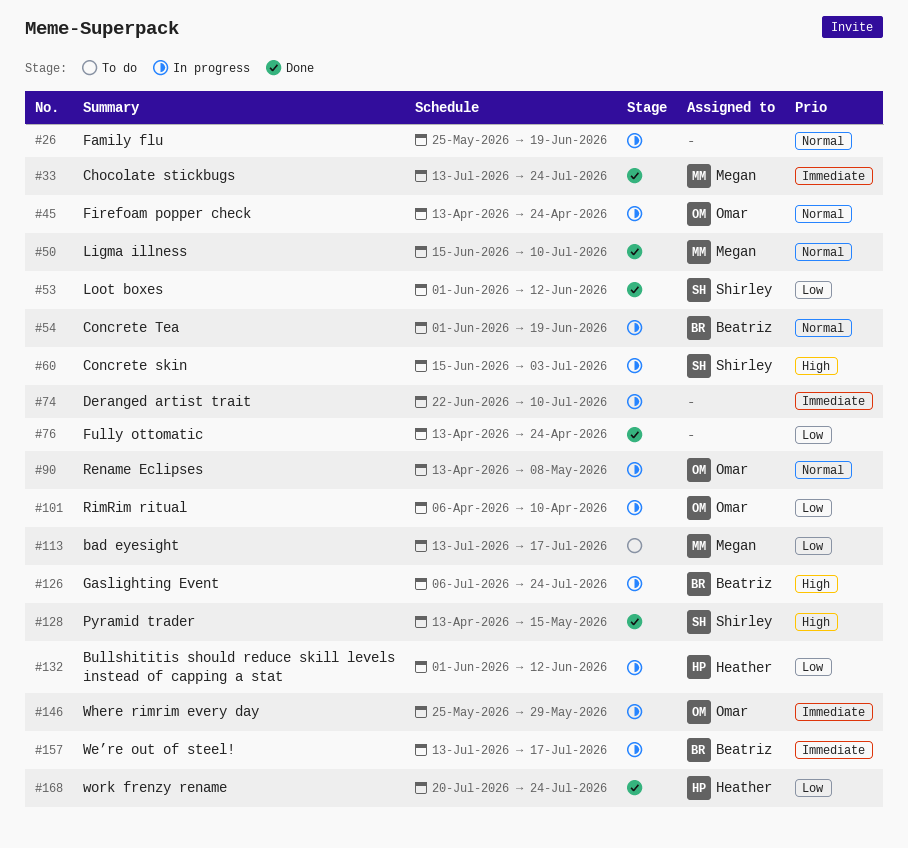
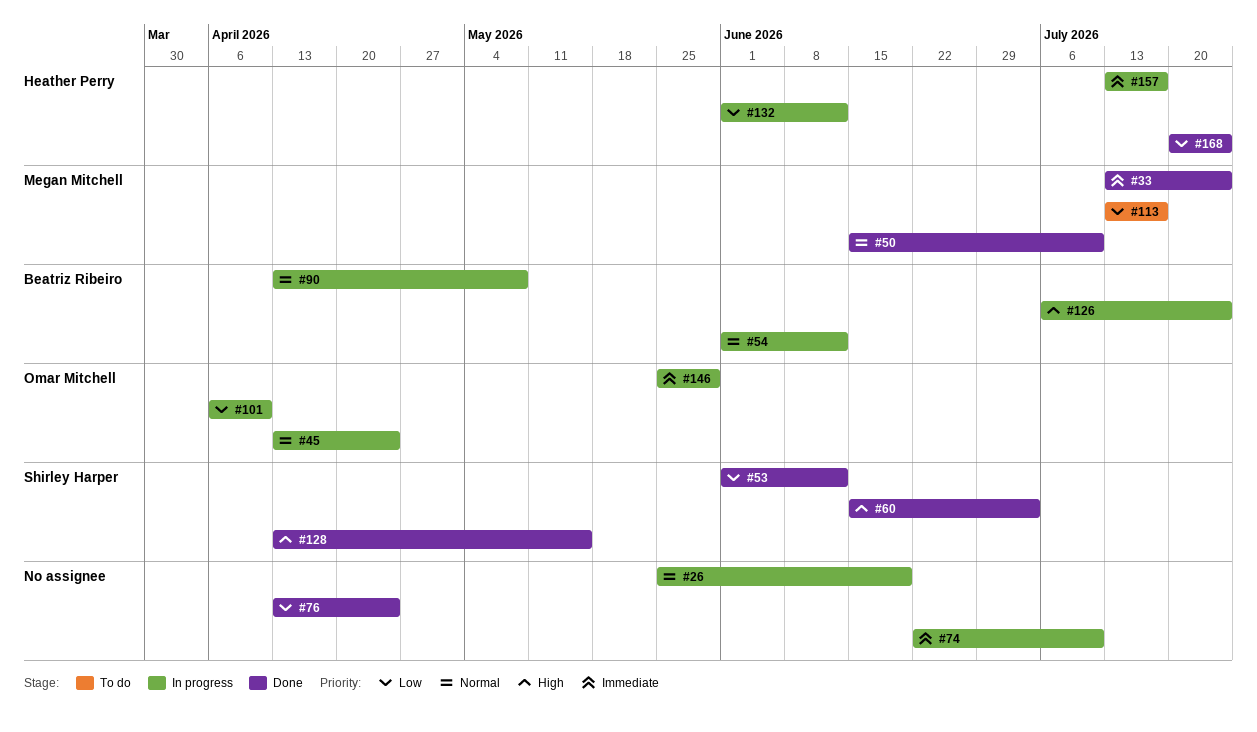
#54, due: Jun 19 -> Jun 12
#60, status: In progress -> Done
#90, owner: Omar Mitchell -> Beatriz Ribeiro
#157, owner: Beatriz Ribeiro -> Heather Perry

